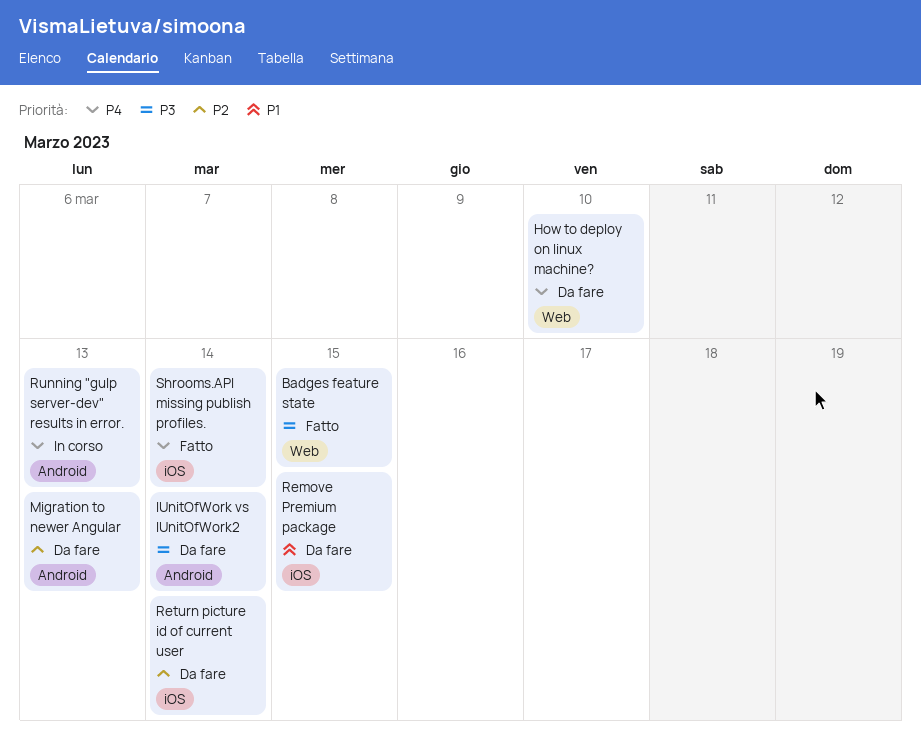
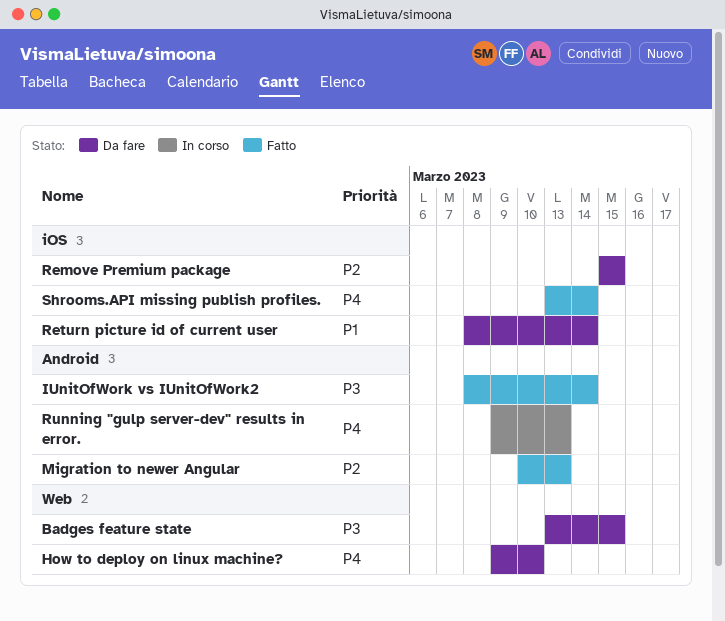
Badges feature state, status: Fatto -> Da fare
IUnitOfWork vs IUnitOfWork2, status: Da fare -> Fatto
Migration to newer Angular, status: Da fare -> Fatto
Remove Premium package, priority: P1 -> P2
Return picture id of current user, priority: P2 -> P1

